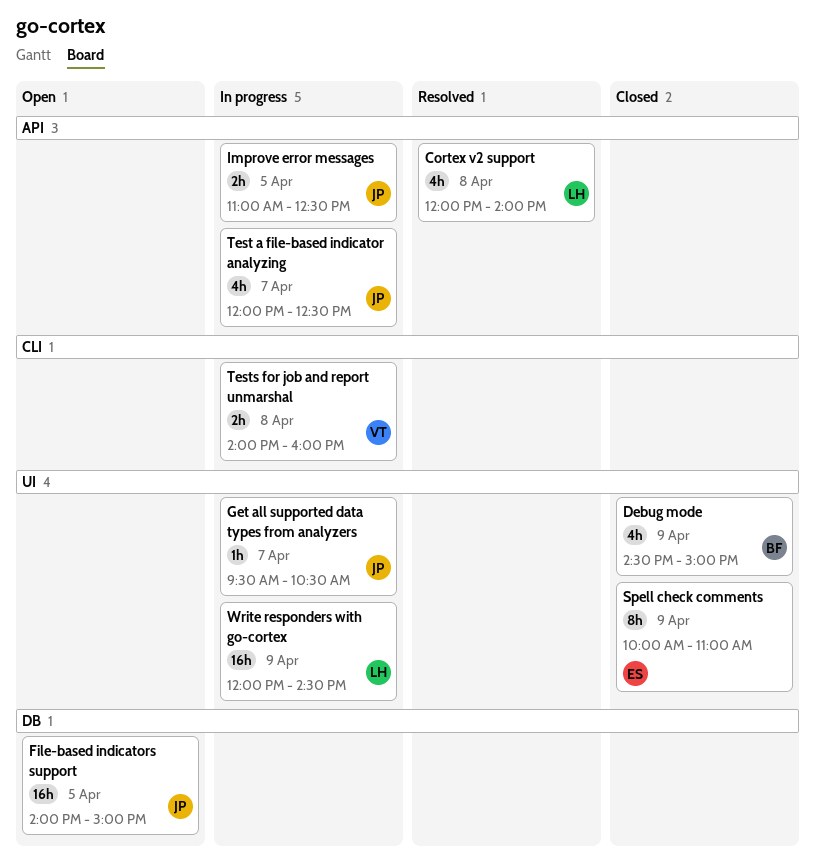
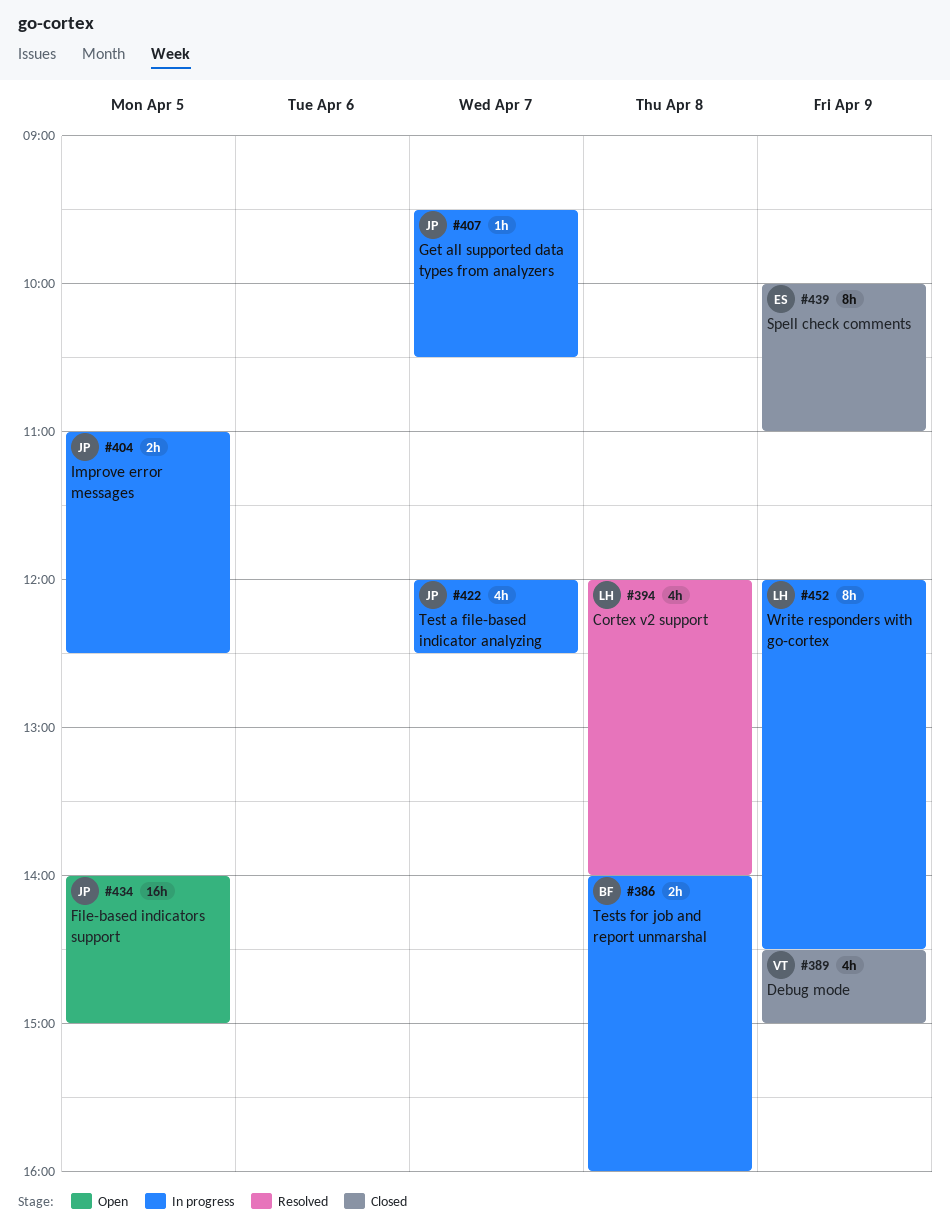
Debug mode, owner: BF -> VT
Tests for job and report unmarshal, owner: VT -> BF
Write responders with go-cortex, estimate: 16h -> 8h

